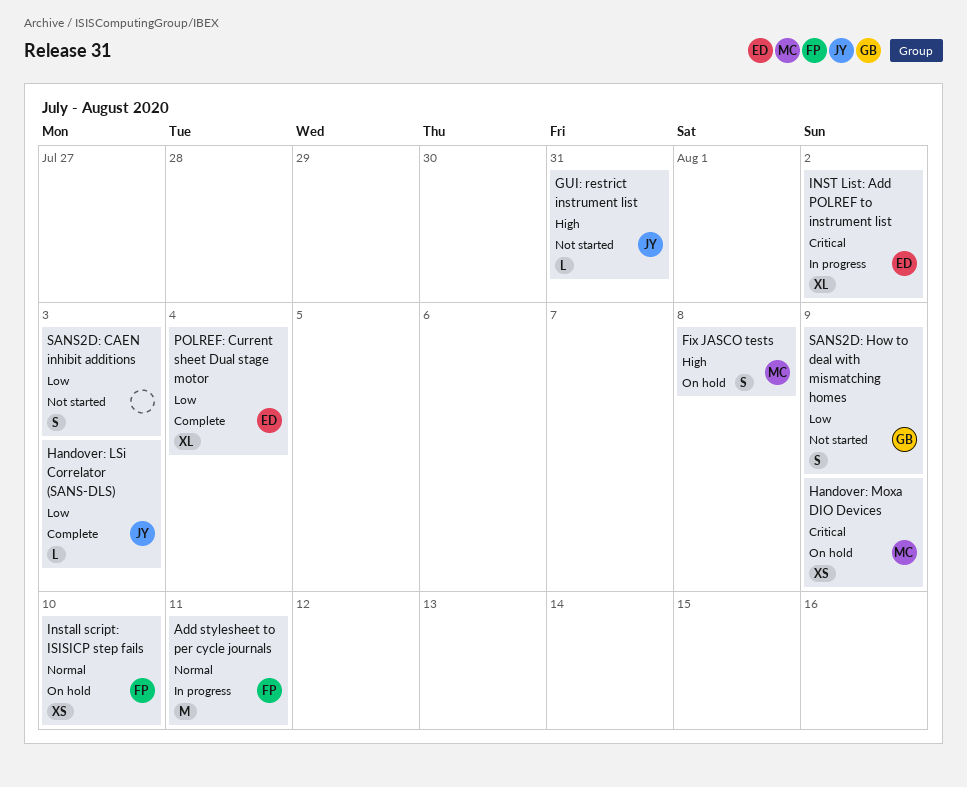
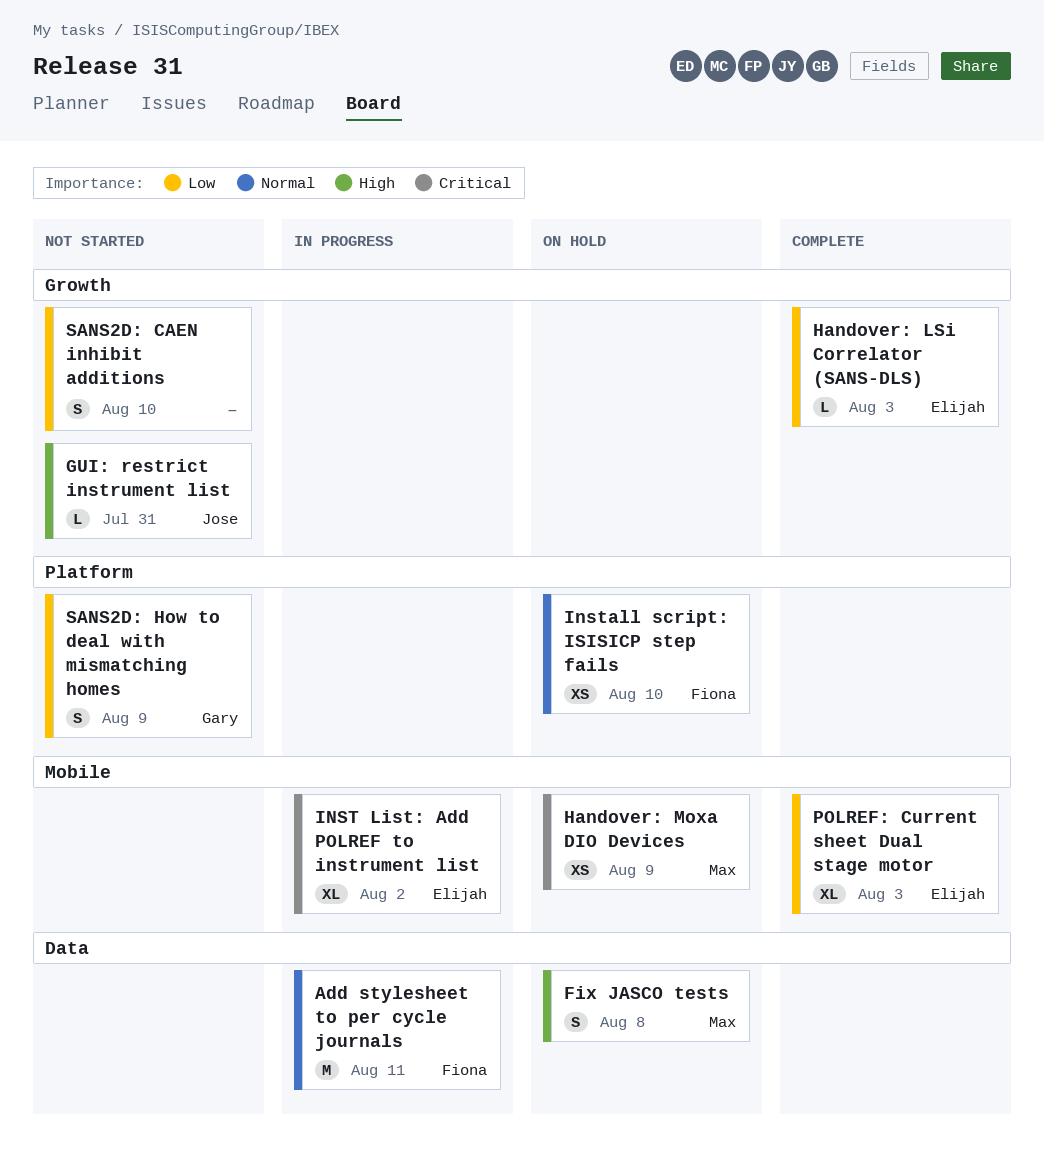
Handover: LSi Correlator (SANS-DLS), owner: Jose -> Elijah
POLREF: Current sheet Dual stage motor, due: Aug 4 -> Aug 3
SANS2D: CAEN inhibit additions, due: Aug 3 -> Aug 10

